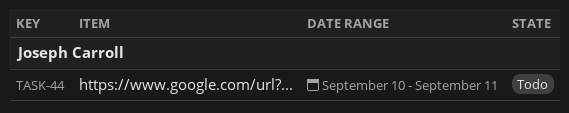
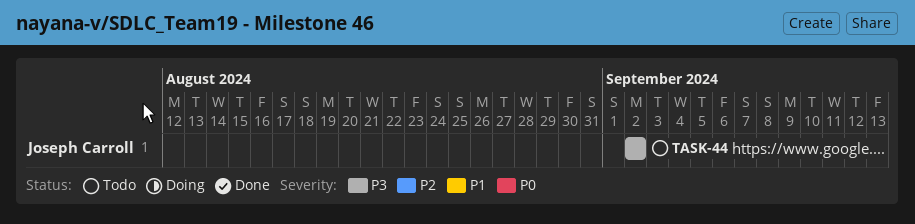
TASK-44, start: Sep 10 -> Sep 2
TASK-44, due: Sep 11 -> Sep 2

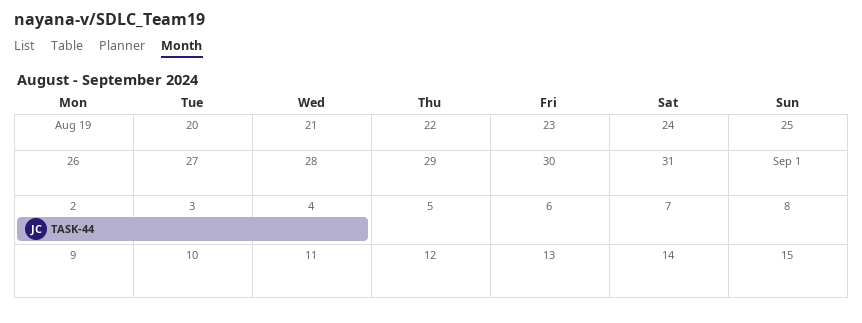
TASK-44, due: Sep 2 -> Sep 4

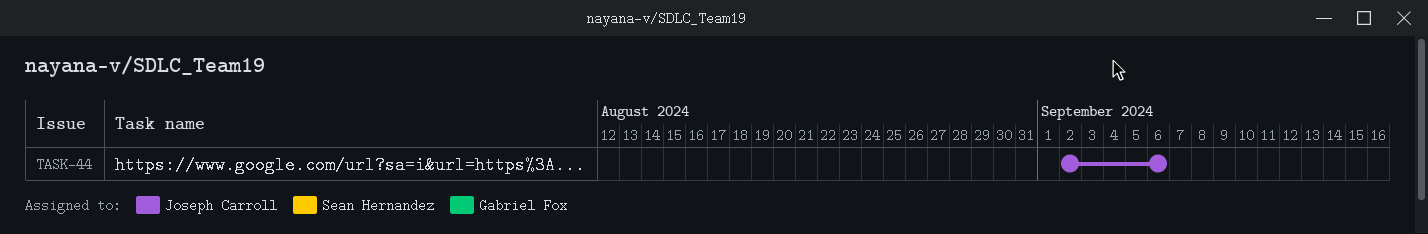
TASK-44, due: Sep 4 -> Sep 6

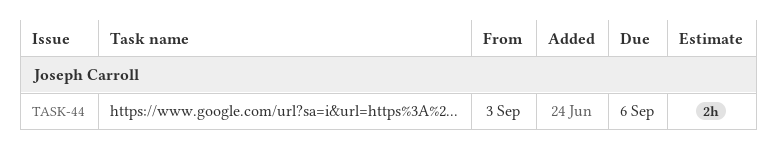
TASK-44, start: Sep 2 -> Sep 3

